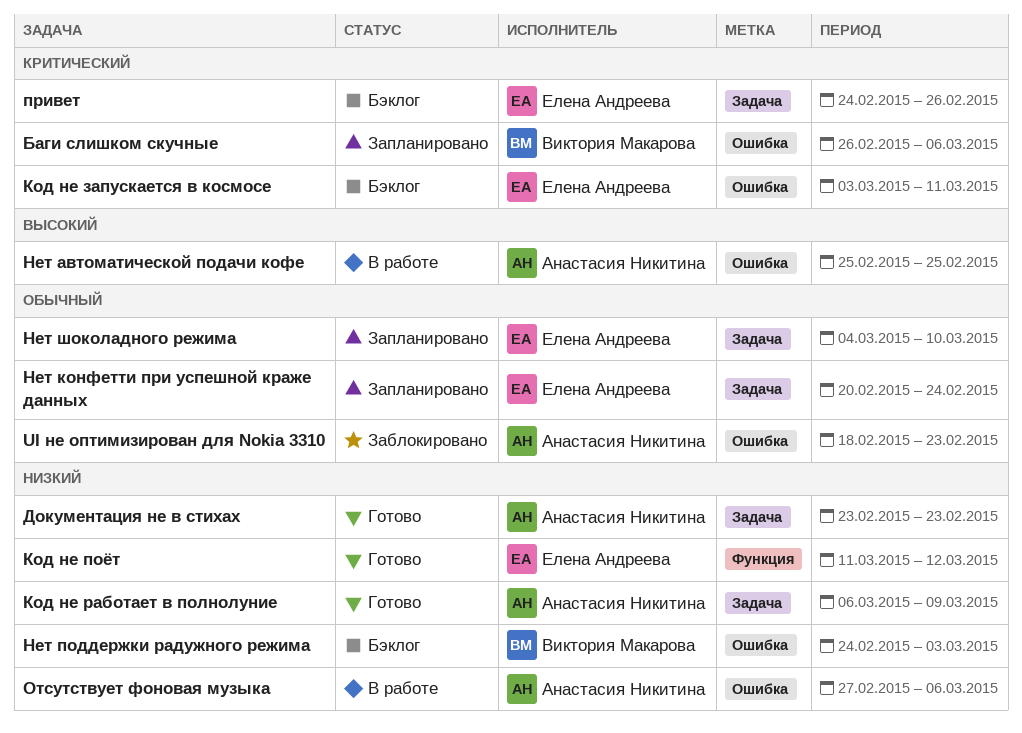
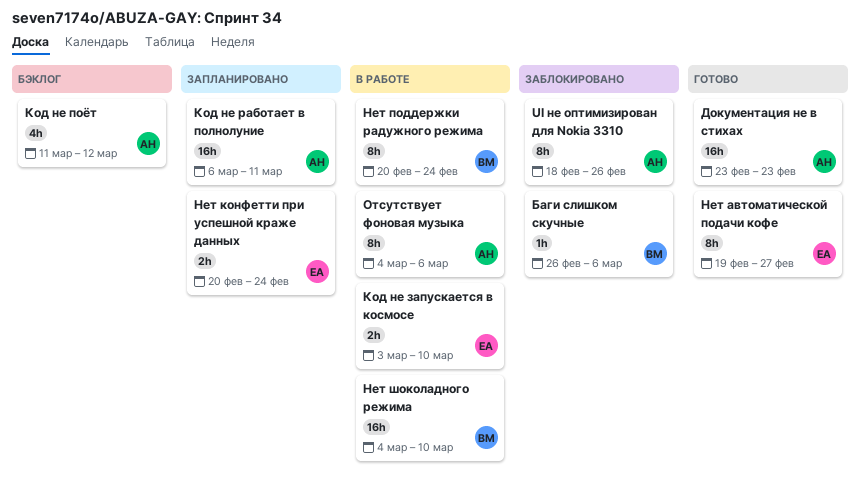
UI не оптимизирован для Nokia 3310, due: Feb 23 -> Feb 26
Баги слишком скучные, status: Запланировано -> Заблокировано
Код не запускается в космосе, status: Бэклог -> В работе
Код не запускается в космосе, due: Mar 11 -> Mar 10
Код не поёт, status: Готово -> Бэклог
Код не поёт, owner: Елена Андреева -> Анастасия Никитина
Код не работает в полнолуние, status: Готово -> Запланировано
Код не работает в полнолуние, due: Mar 9 -> Mar 11
Нет автоматической подачи кофе, status: В работе -> Готово
Нет автоматической подачи кофе, owner: Анастасия Никитина -> Елена Андреева
Нет автоматической подачи кофе, start: Feb 25 -> Feb 19
Нет автоматической подачи кофе, due: Feb 25 -> Feb 27
Нет поддержки радужного режима, status: Бэклог -> В работе
Нет поддержки радужного режима, start: Feb 24 -> Feb 20
Нет поддержки радужного режима, due: Mar 3 -> Feb 24
Нет шоколадного режима, status: Запланировано -> В работе
Нет шоколадного режима, owner: Елена Андреева -> Виктория Макарова
Отсутствует фоновая музыка, start: Feb 27 -> Mar 4
привет: present -> none

